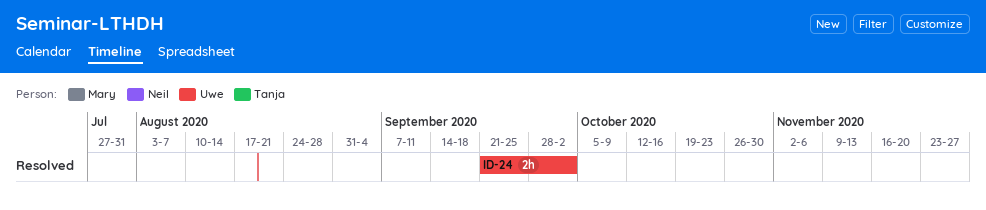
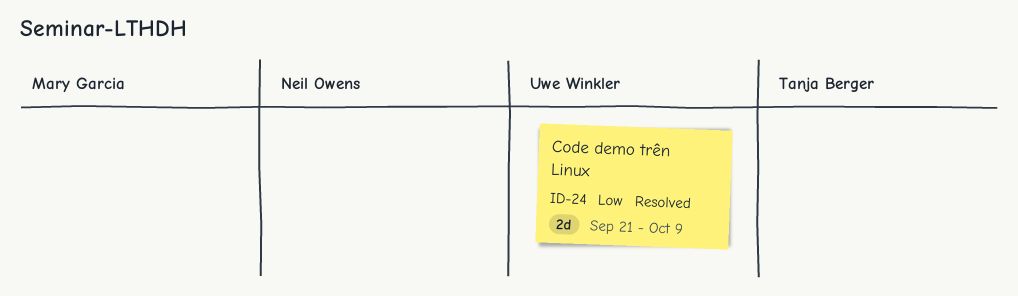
ID-24, estimate: 2h -> 2d
ID-24, due: Oct 2 -> Oct 9

